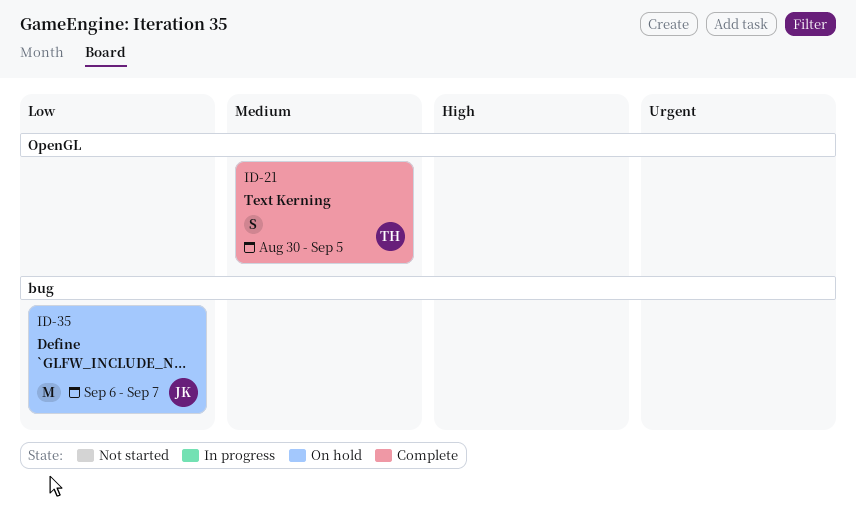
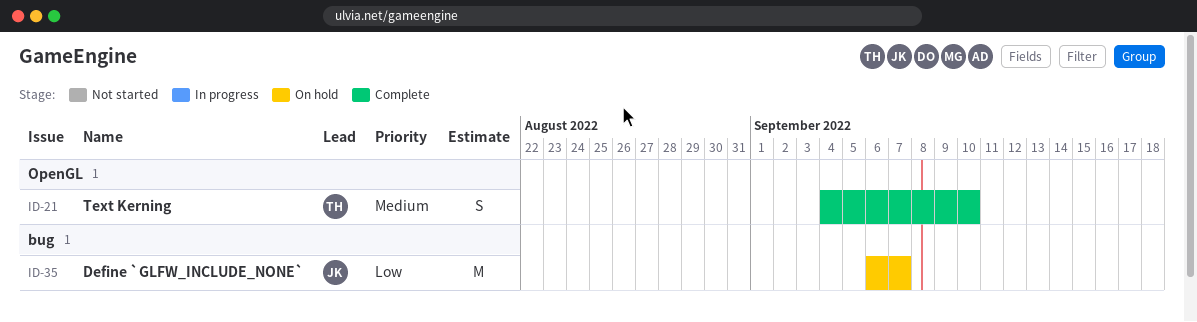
ID-21, start: Aug 30 -> Sep 4
ID-21, due: Sep 5 -> Sep 10

